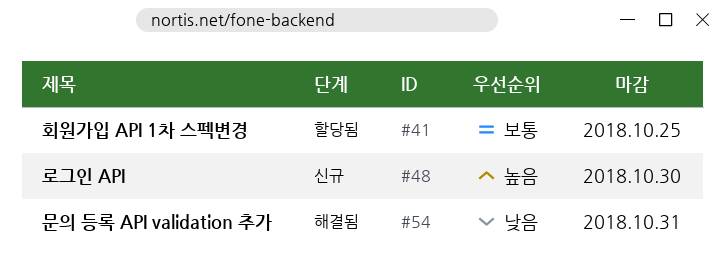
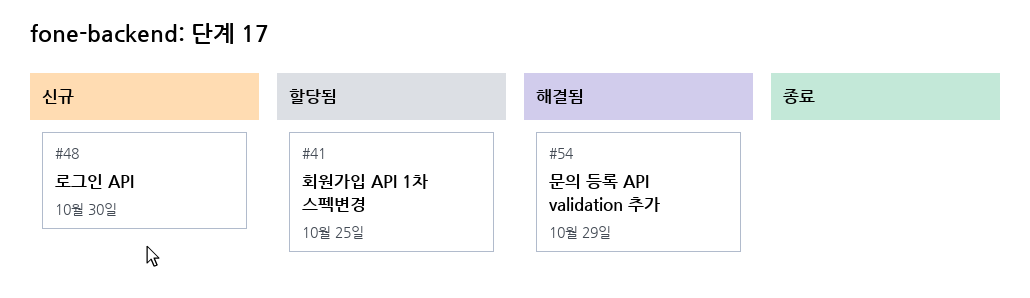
#54, due: Oct 31 -> Oct 29

